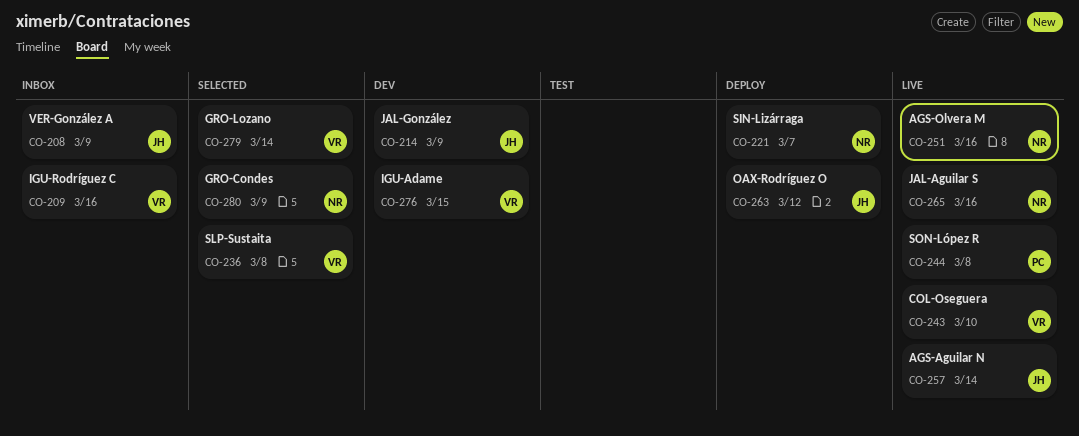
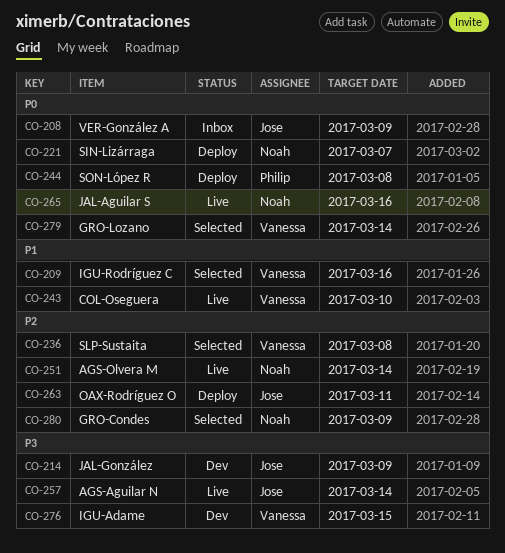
CO-209, status: Inbox -> Selected
CO-244, status: Live -> Deploy
CO-251, due: Mar 16 -> Mar 14
CO-263, due: Mar 12 -> Mar 11

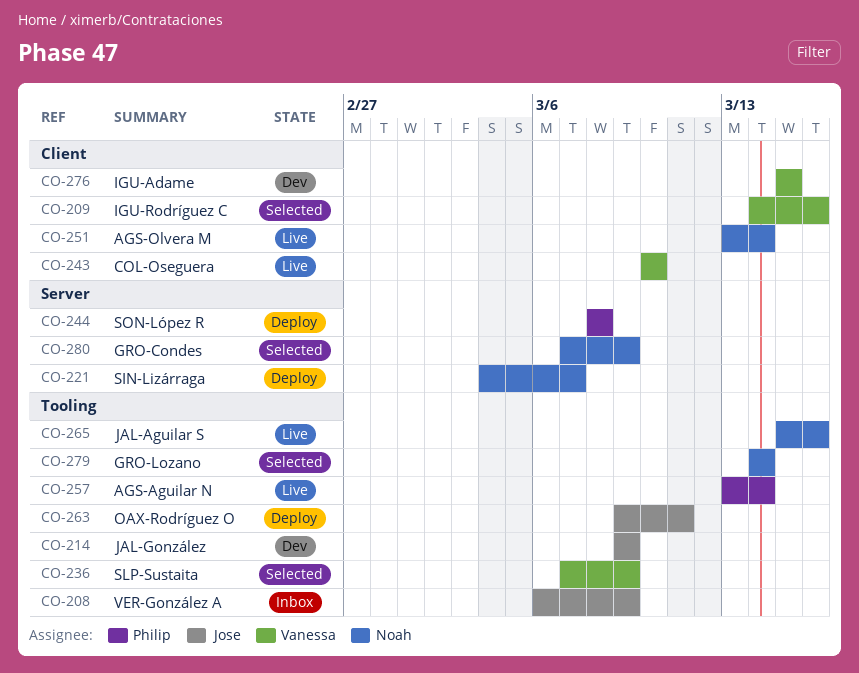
CO-236, due: Mar 8 -> Mar 9
CO-257, owner: Jose -> Philip
CO-279, owner: Vanessa -> Noah

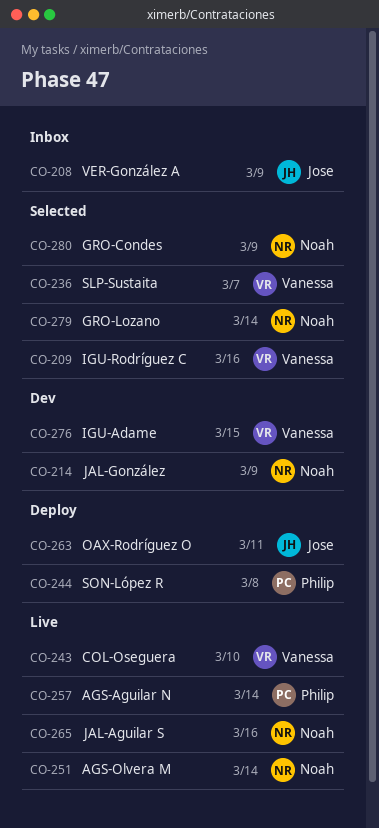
CO-214, owner: Jose -> Noah
CO-221: present -> none
CO-236, due: Mar 9 -> Mar 7

